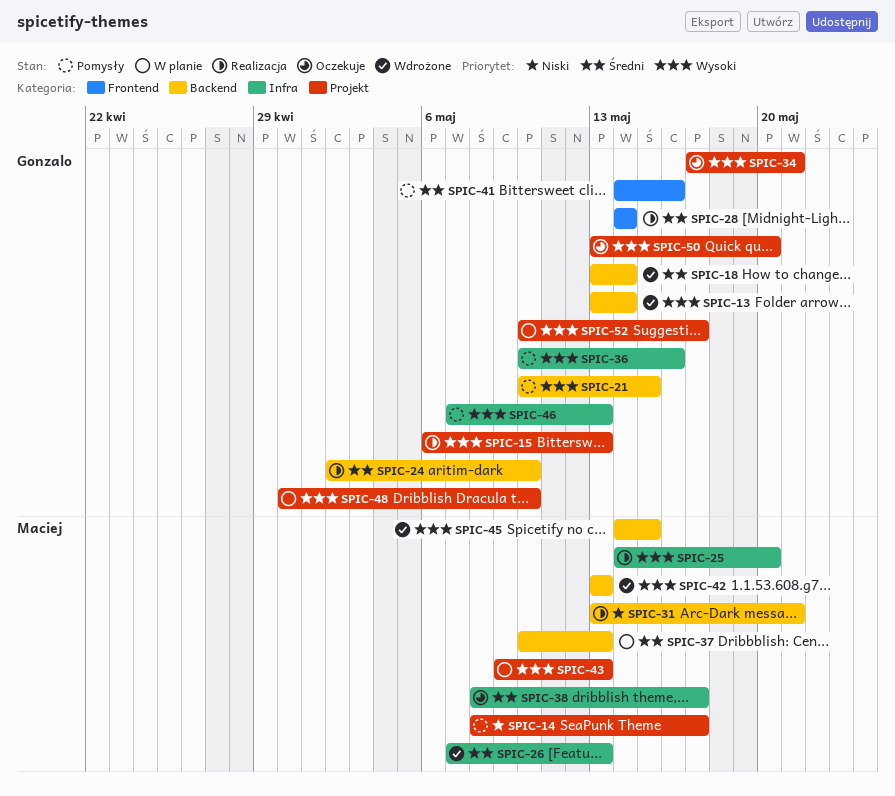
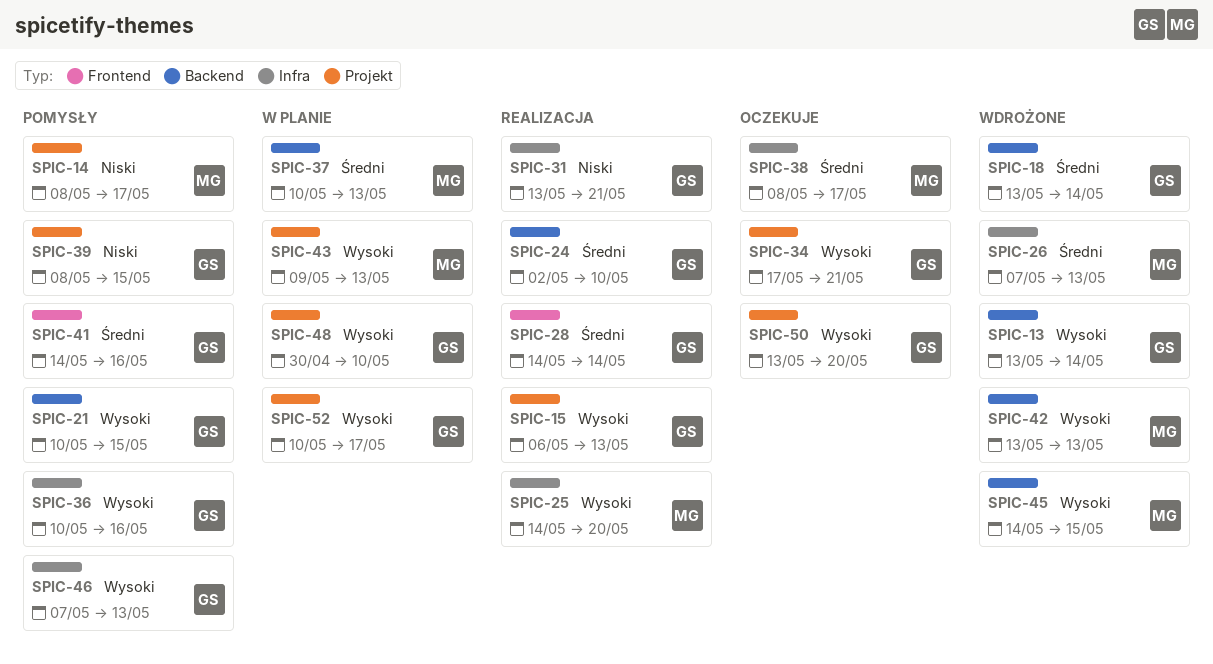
SPIC-31, owner: Maciej -> Gonzalo
SPIC-31, label: Backend -> Infra
SPIC-39: none -> present

